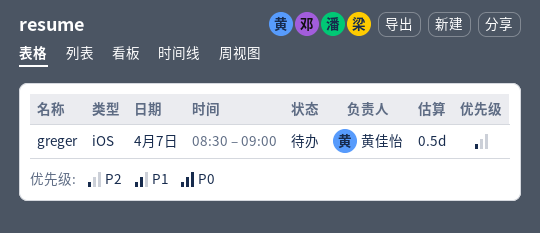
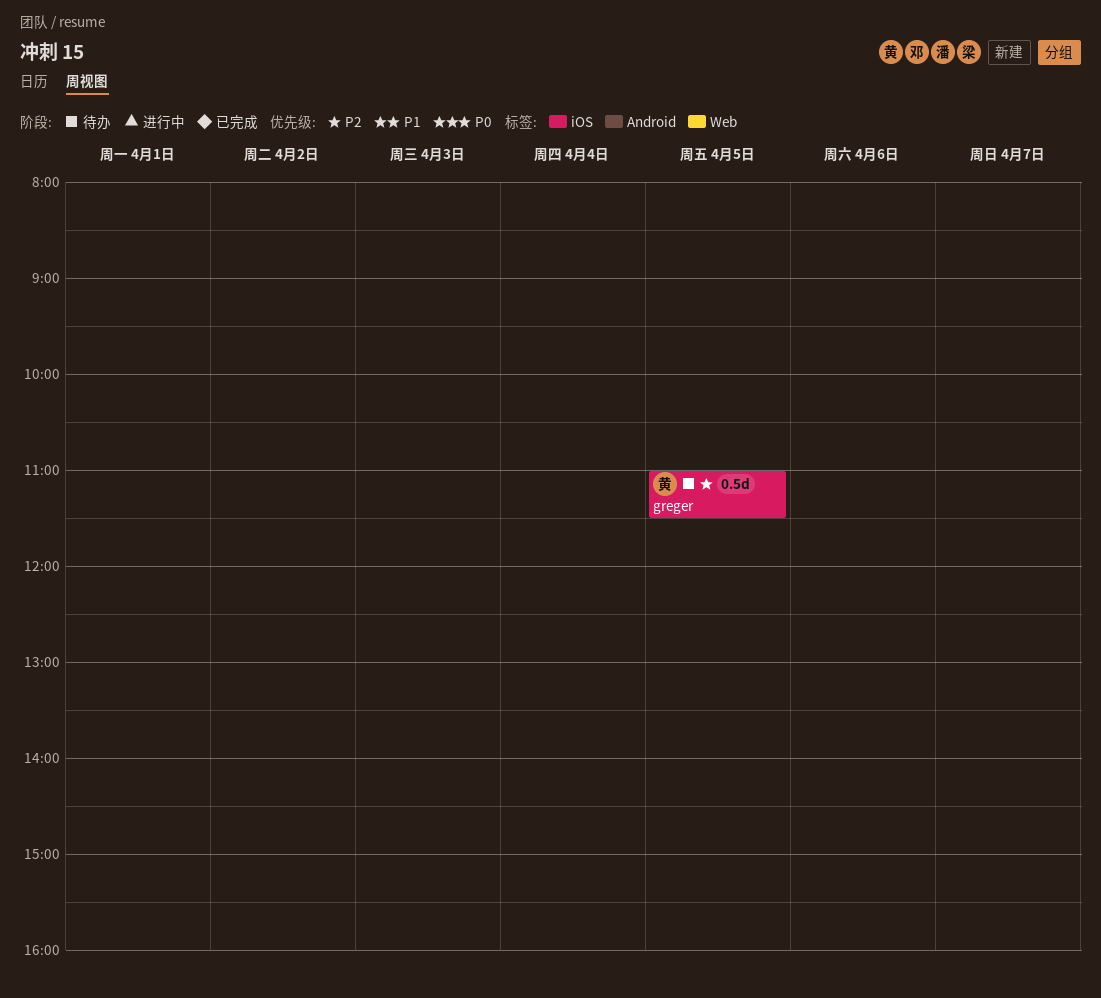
greger, day: Apr 7 -> Apr 5
greger, begins: 08:30 -> 11:00
greger, ends: 09:00 -> 11:30

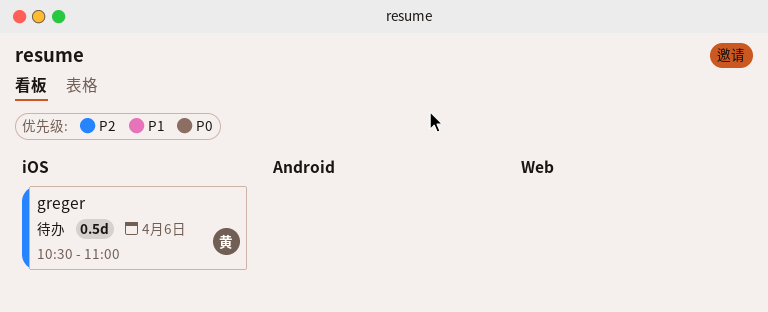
greger, day: Apr 5 -> Apr 6
greger, begins: 11:00 -> 10:30
greger, ends: 11:30 -> 11:00

